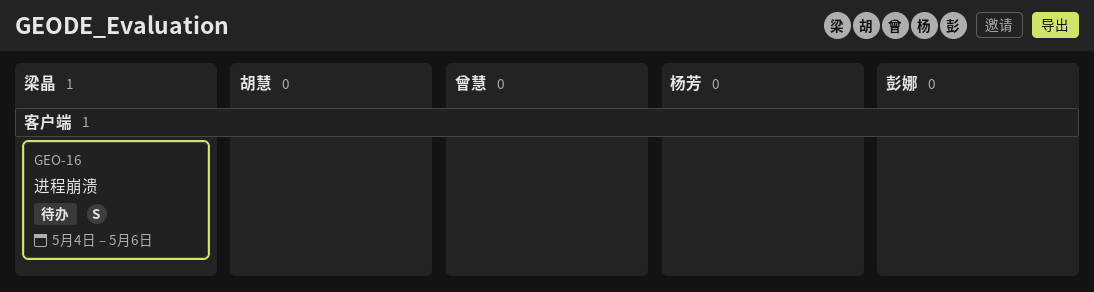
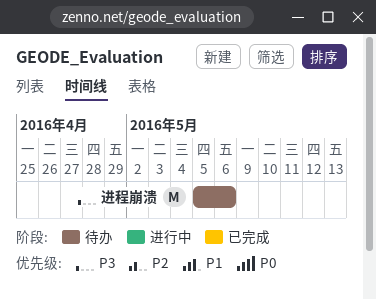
进程崩溃, estimate: S -> M
进程崩溃, start: May 4 -> May 5

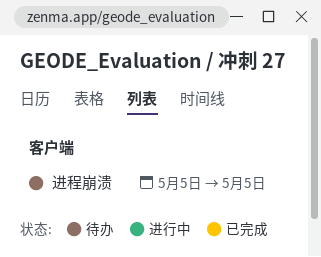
进程崩溃, due: May 6 -> May 5

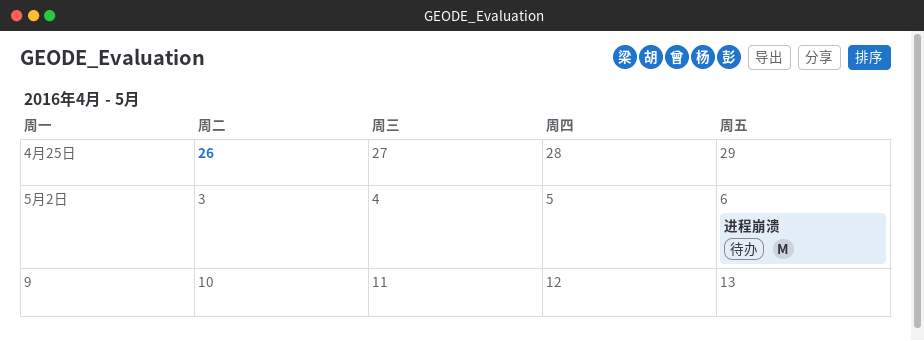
进程崩溃, due: May 5 -> May 6

